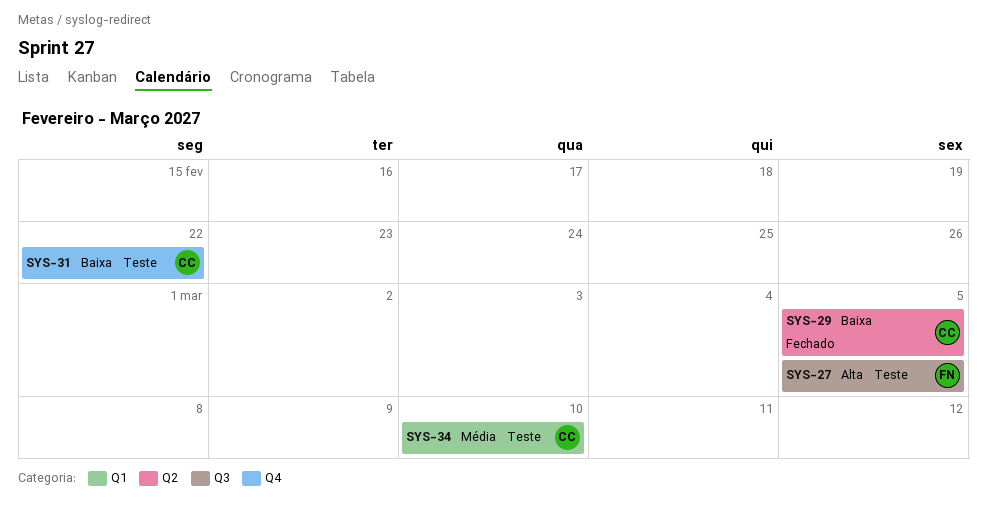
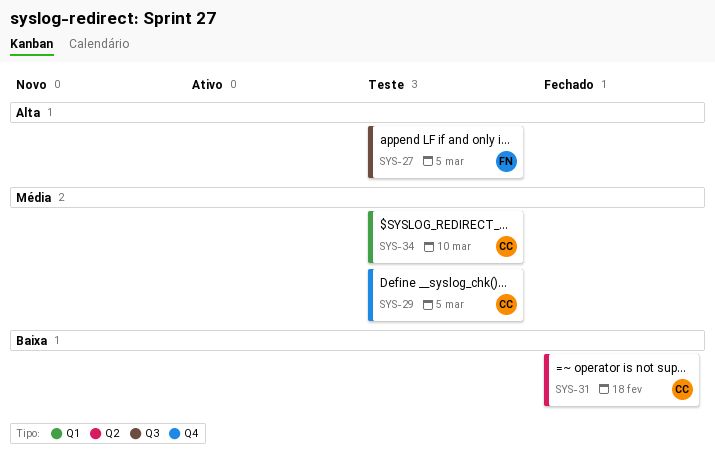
SYS-29, status: Fechado -> Teste
SYS-29, priority: Baixa -> Média
SYS-29, label: Q2 -> Q4
SYS-31, status: Teste -> Fechado
SYS-31, label: Q4 -> Q2
SYS-31, due: Feb 22 -> Feb 18

